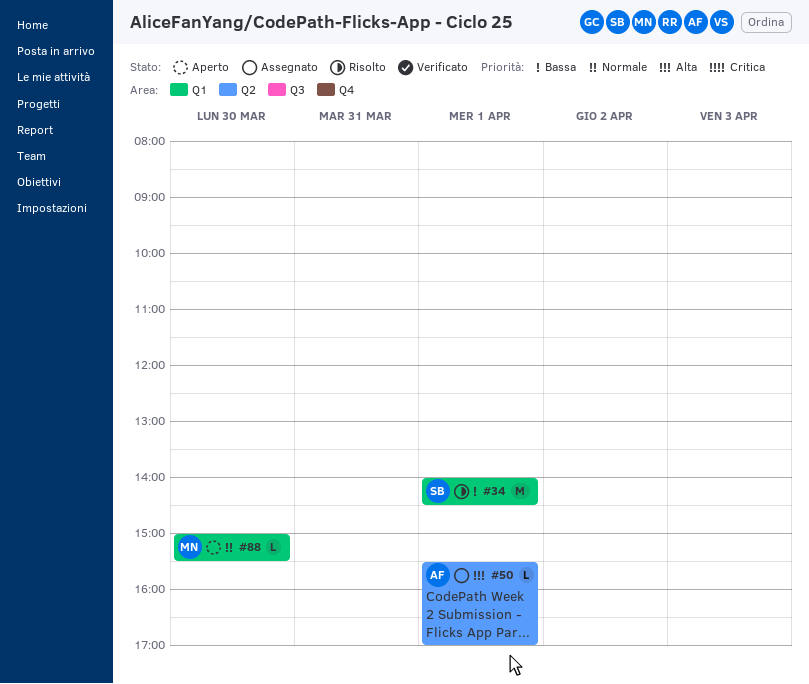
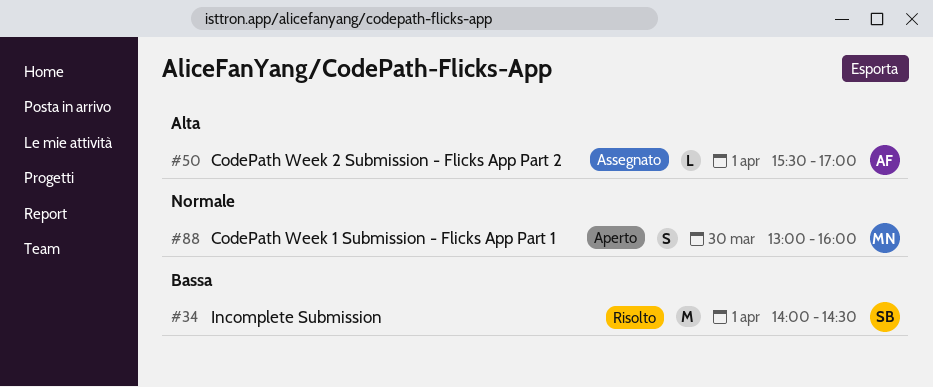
#88, estimate: L -> S
#88, begins: 15:00 -> 13:00
#88, ends: 15:30 -> 16:00

